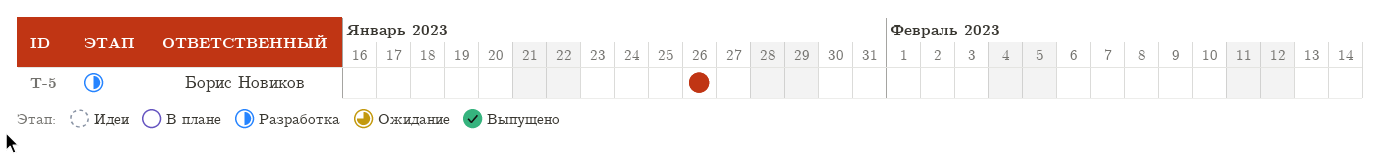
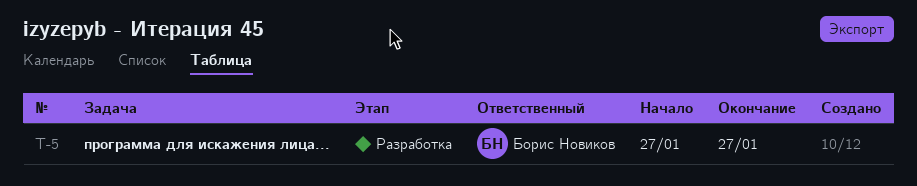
T-5, start: Jan 26 -> Jan 27
T-5, due: Jan 26 -> Jan 27

